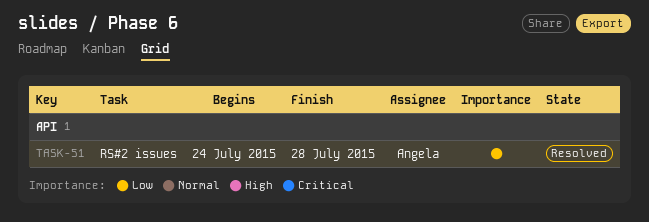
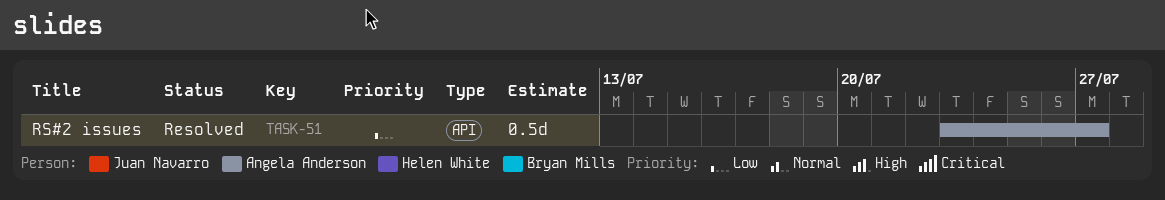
TASK-51, start: Jul 24 -> Jul 23
TASK-51, due: Jul 28 -> Jul 27

